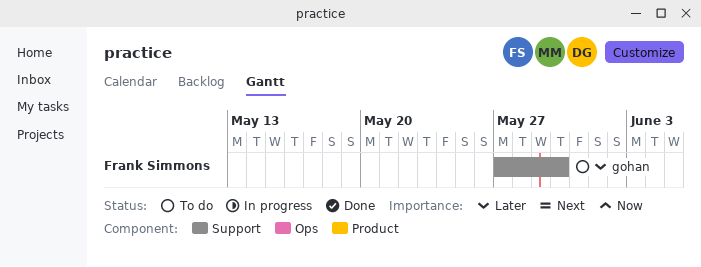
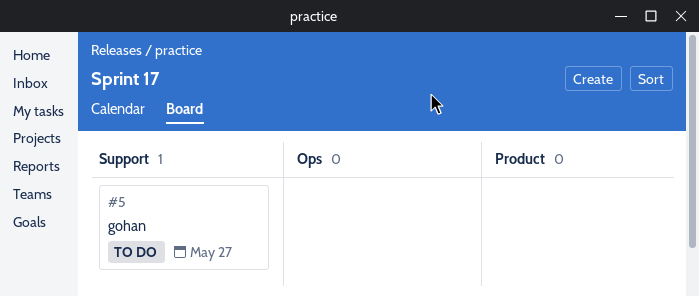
gohan, due: May 30 -> May 27

